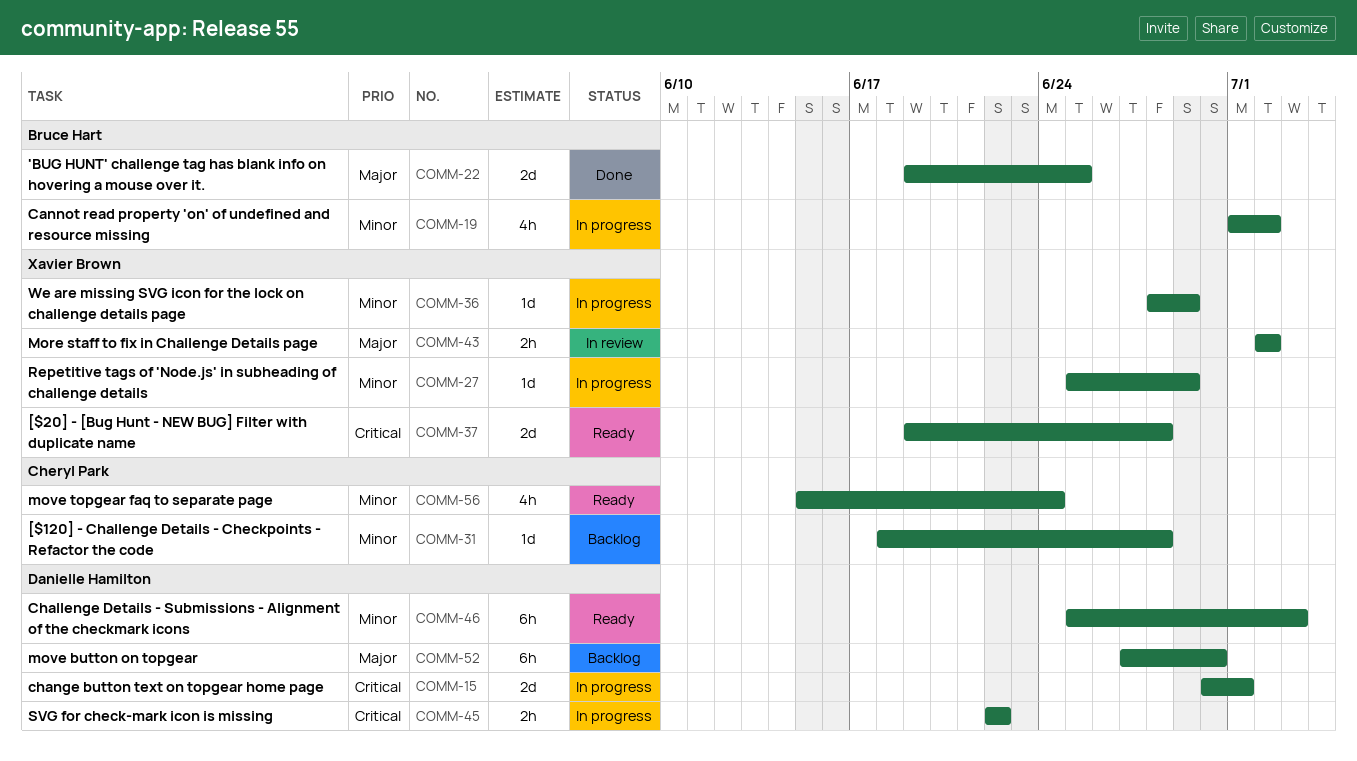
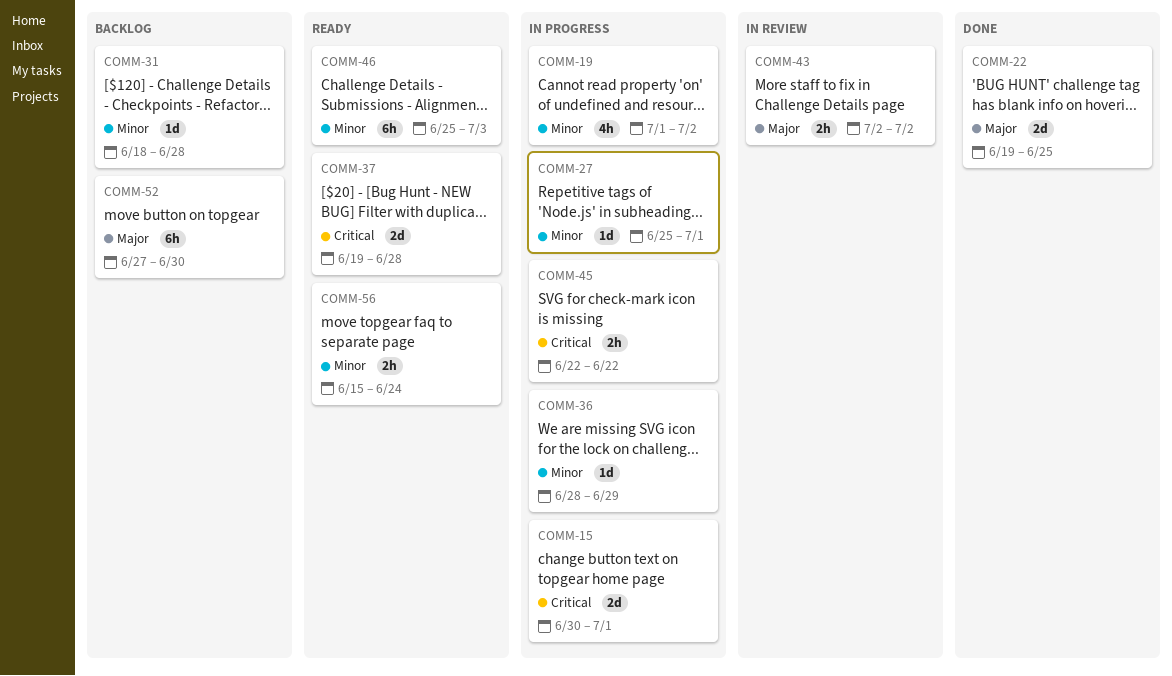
COMM-27, due: Jun 29 -> Jul 1
COMM-56, estimate: 4h -> 2h

